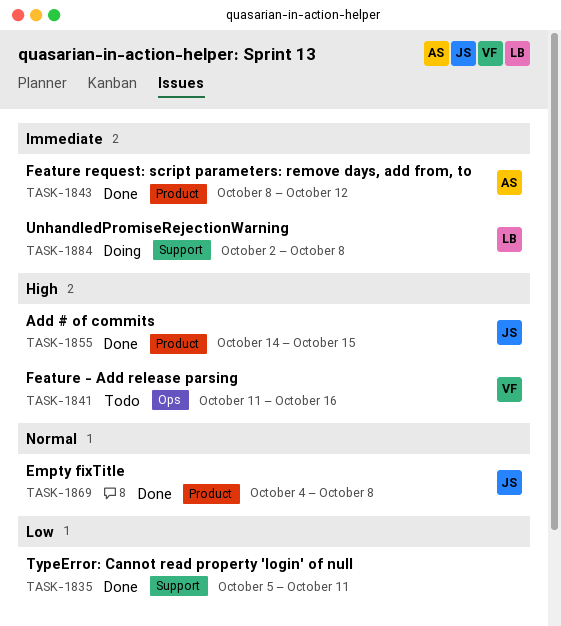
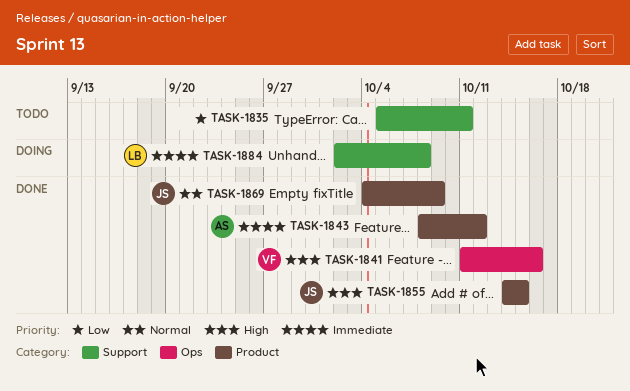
TASK-1835, status: Done -> Todo
TASK-1841, status: Todo -> Done
TASK-1869, due: Oct 8 -> Oct 9

